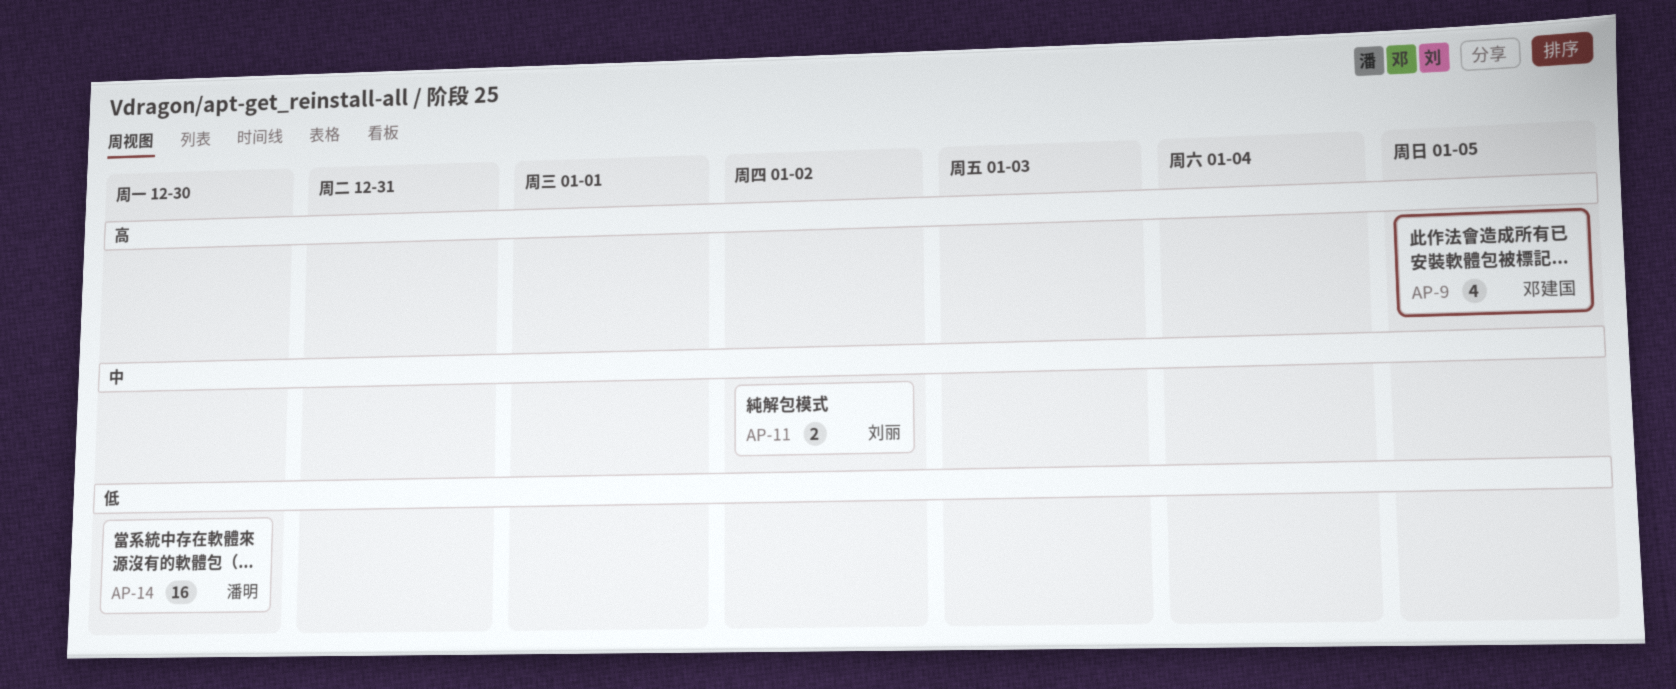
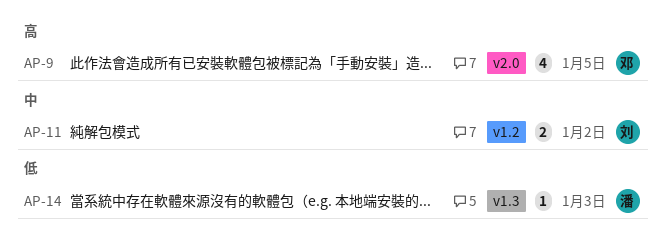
AP-14, estimate: 16 -> 1
AP-14, due: Dec 30 -> Jan 3

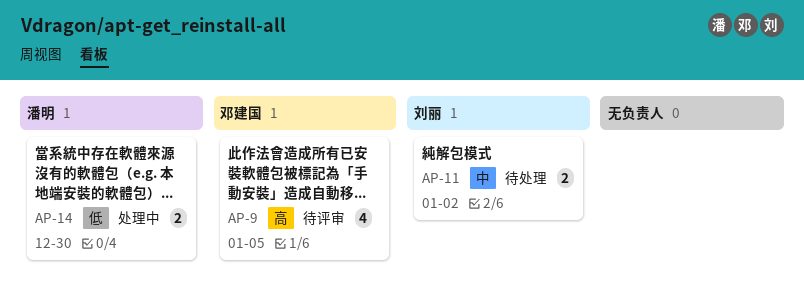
AP-14, estimate: 1 -> 2
AP-14, due: Jan 3 -> Dec 30

